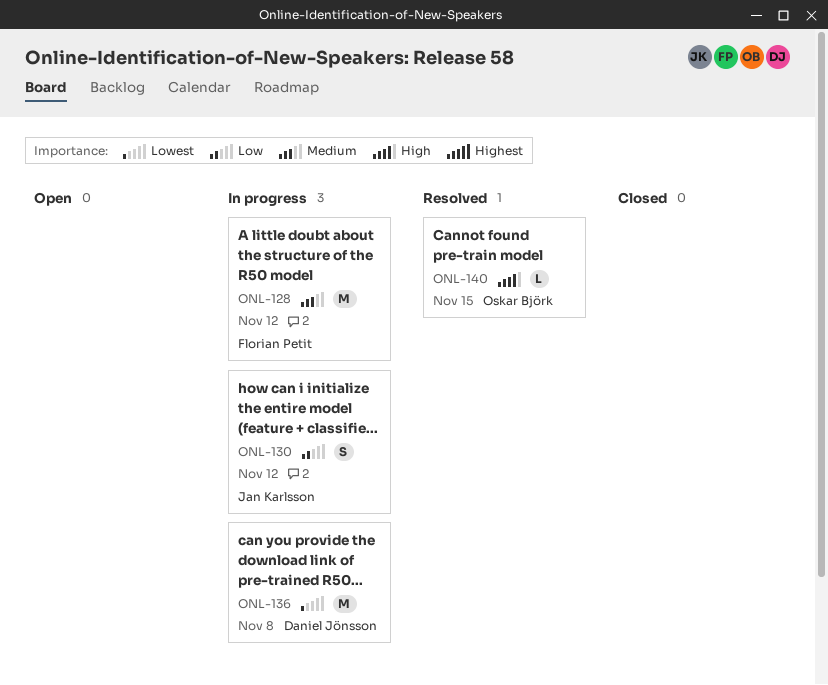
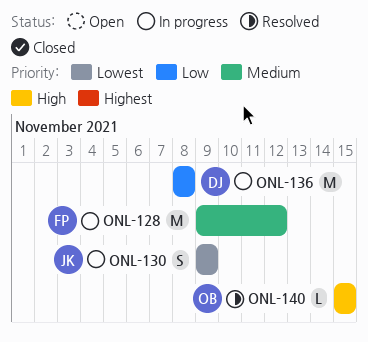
ONL-130, priority: Low -> Lowest
ONL-130, due: Nov 12 -> Nov 9
ONL-136, priority: Lowest -> Low

